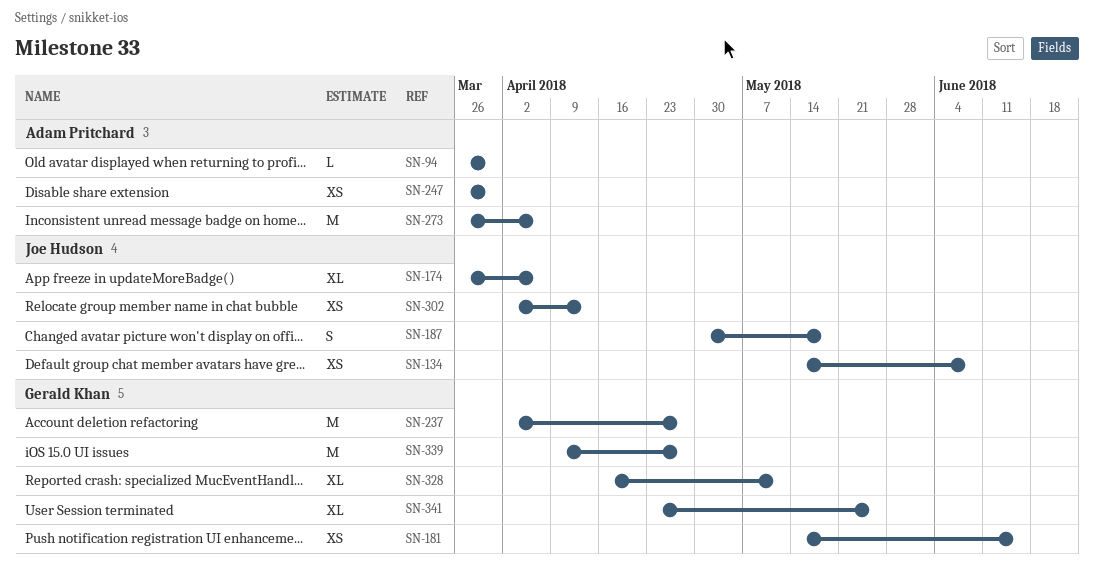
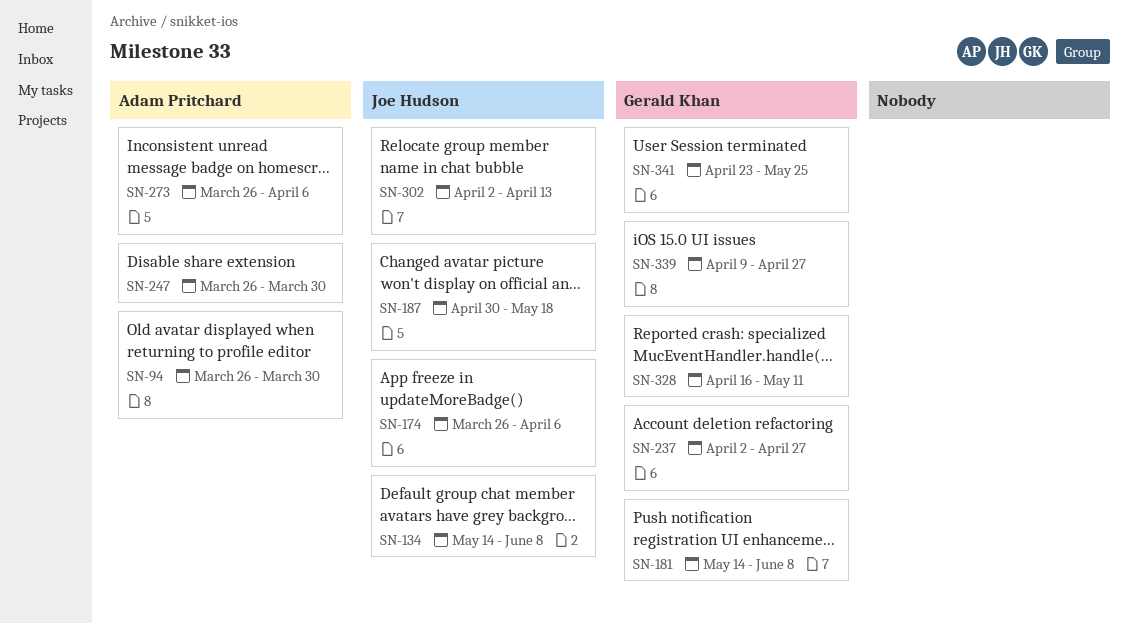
SN-181, due: Jun 15 -> Jun 8

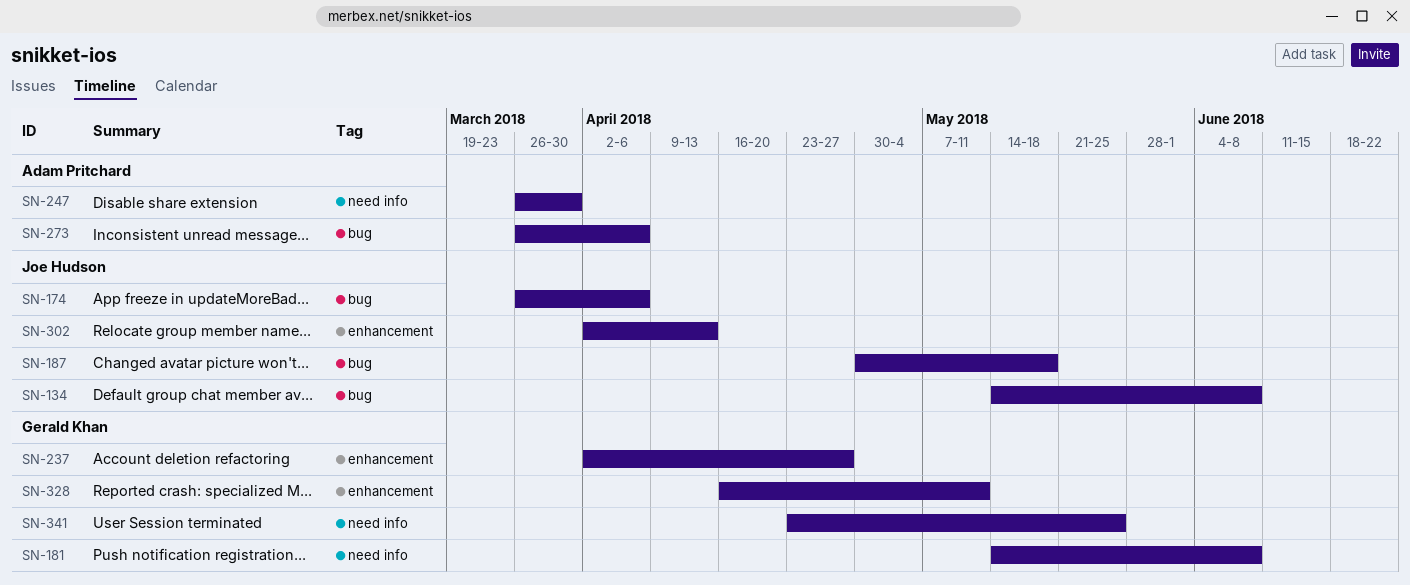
SN-94: present -> none
SN-339: present -> none

